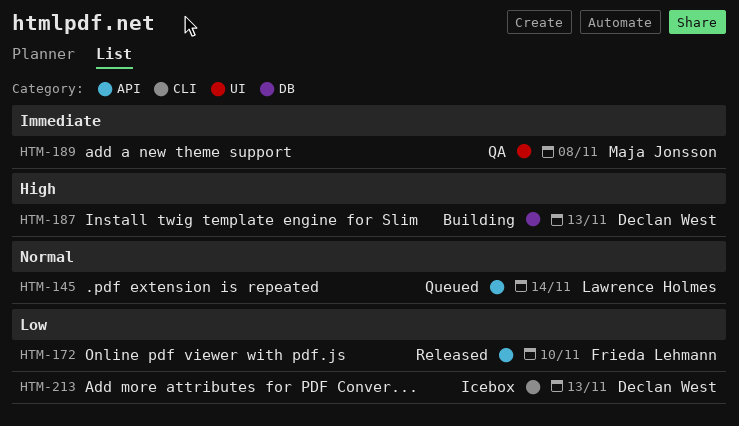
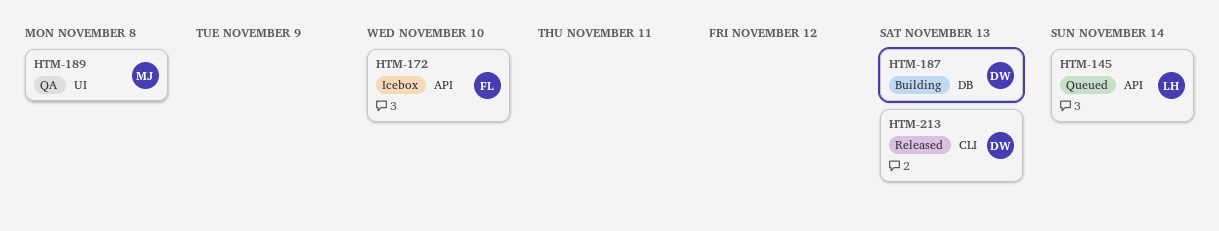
HTM-172, status: Released -> Icebox
HTM-213, status: Icebox -> Released

